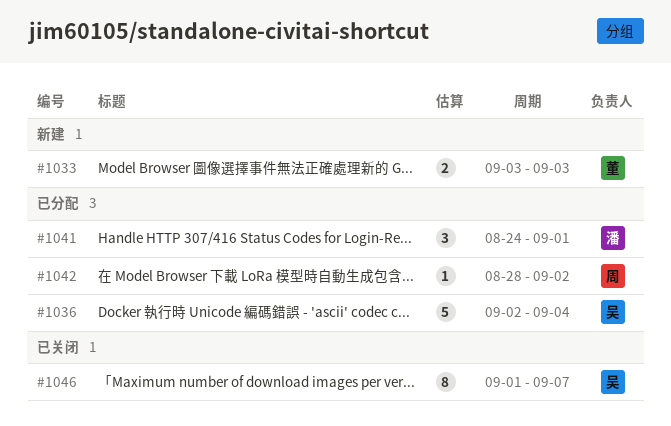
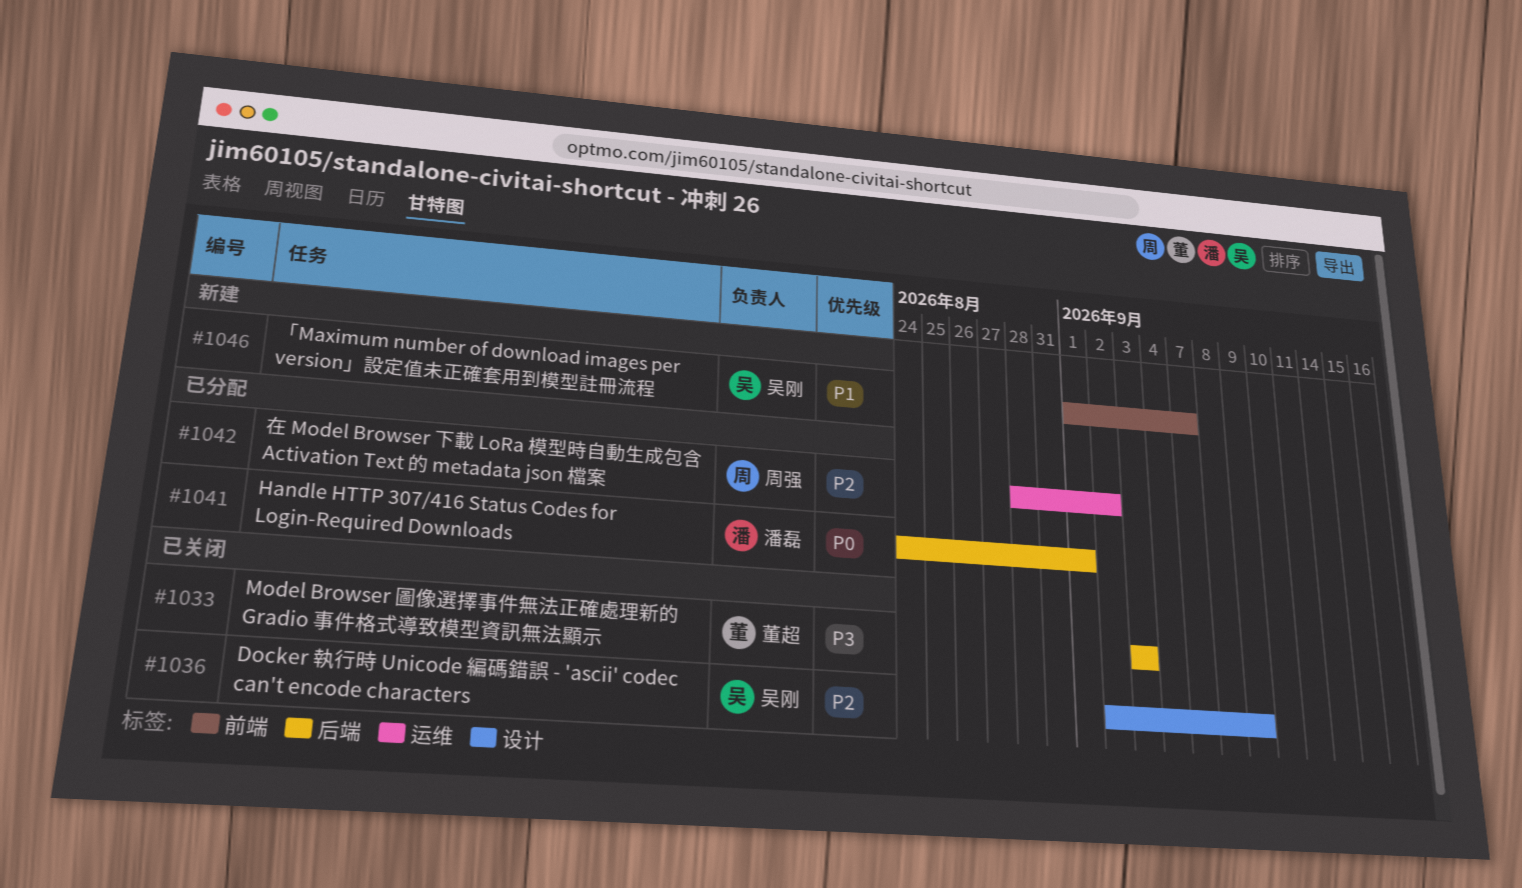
#1033, status: 新建 -> 已关闭
#1036, status: 已分配 -> 已关闭
#1036, due: Sep 4 -> Sep 9
#1046, status: 已关闭 -> 新建

